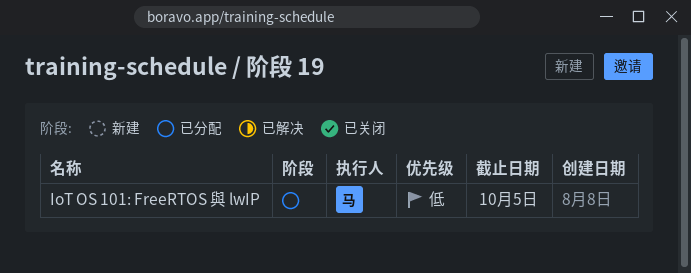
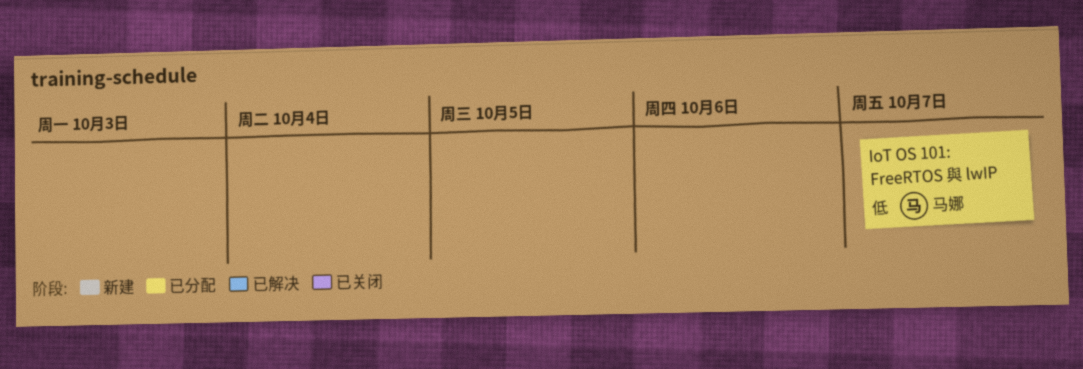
IoT OS 101: FreeRTOS 與 lwIP, due: Oct 5 -> Oct 7

